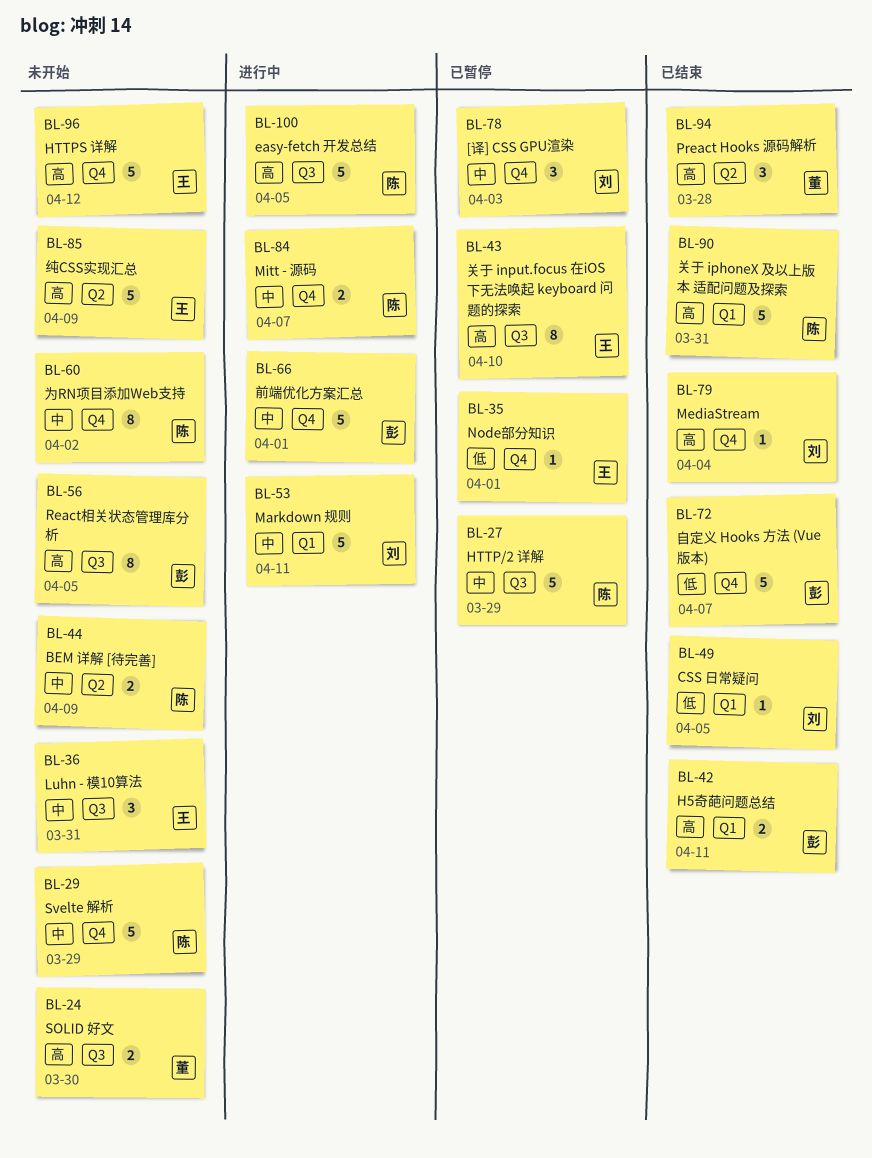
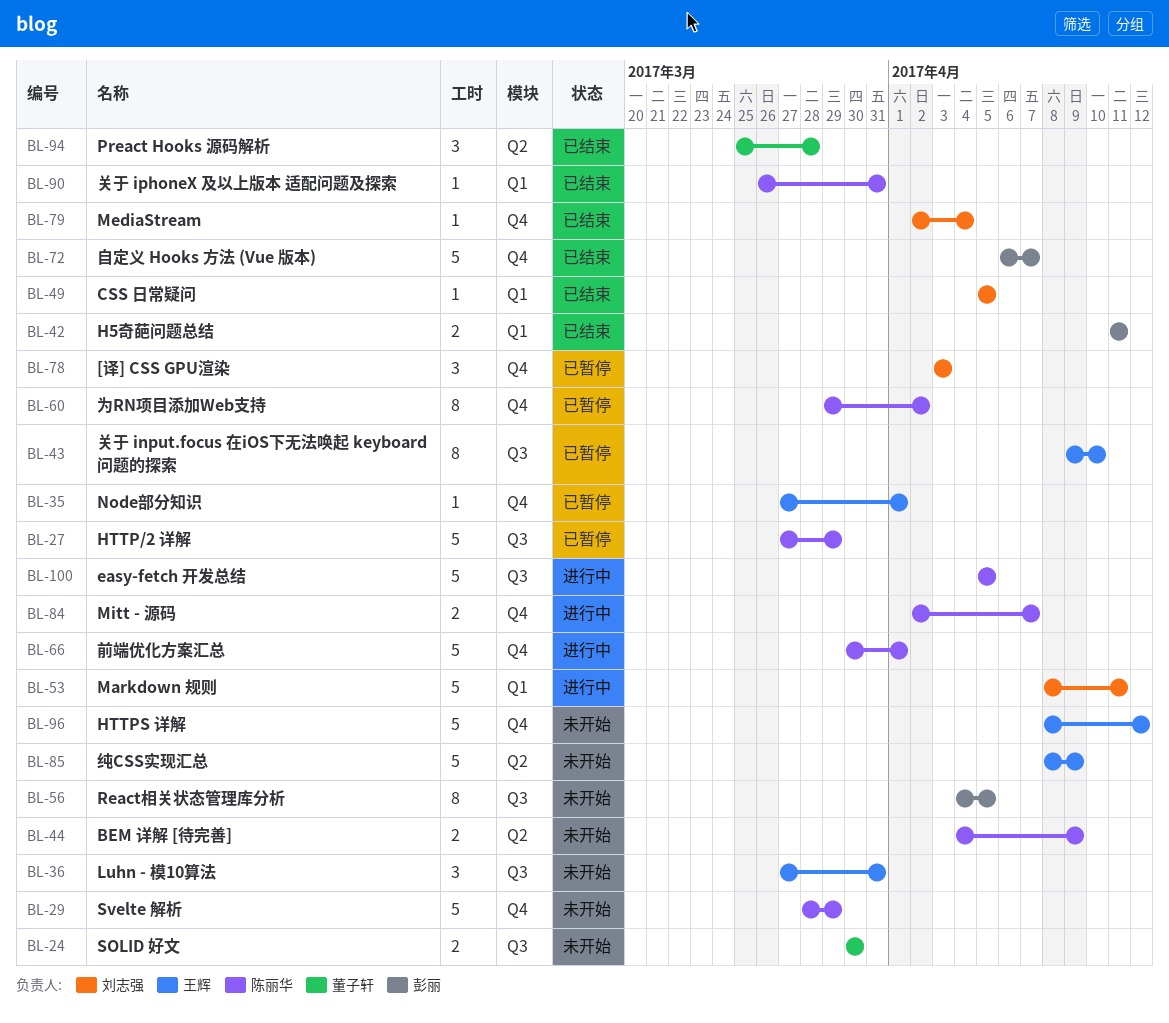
BL-60, status: 未开始 -> 已暂停
BL-66, owner: 彭丽 -> 陈丽华
BL-90, estimate: 5 -> 1

